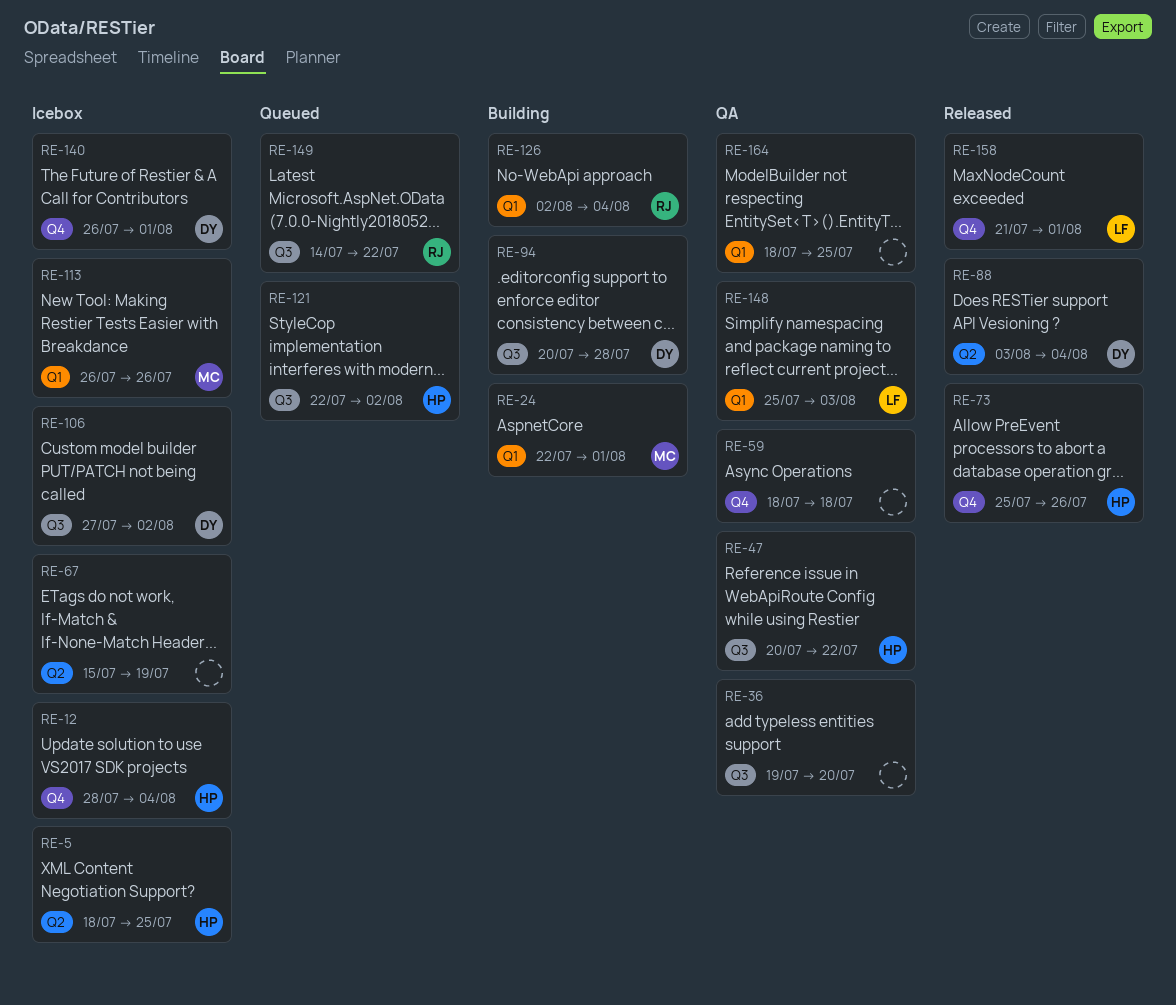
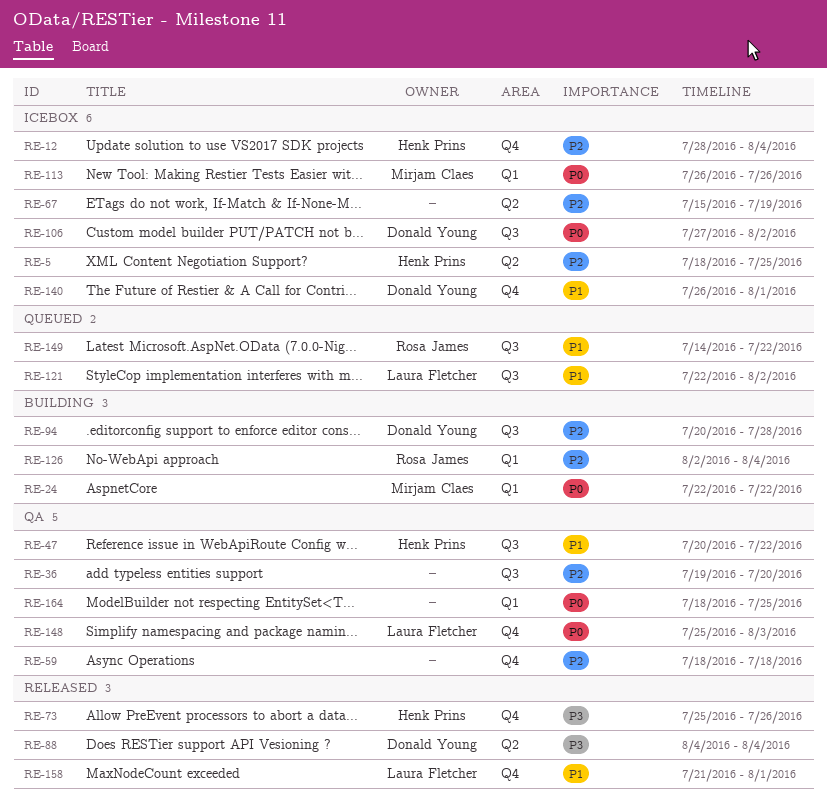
RE-24, due: Aug 1 -> Jul 22
RE-88, start: Aug 3 -> Aug 4
RE-121, owner: Henk Prins -> Laura Fletcher
RE-148, label: Q1 -> Q4

